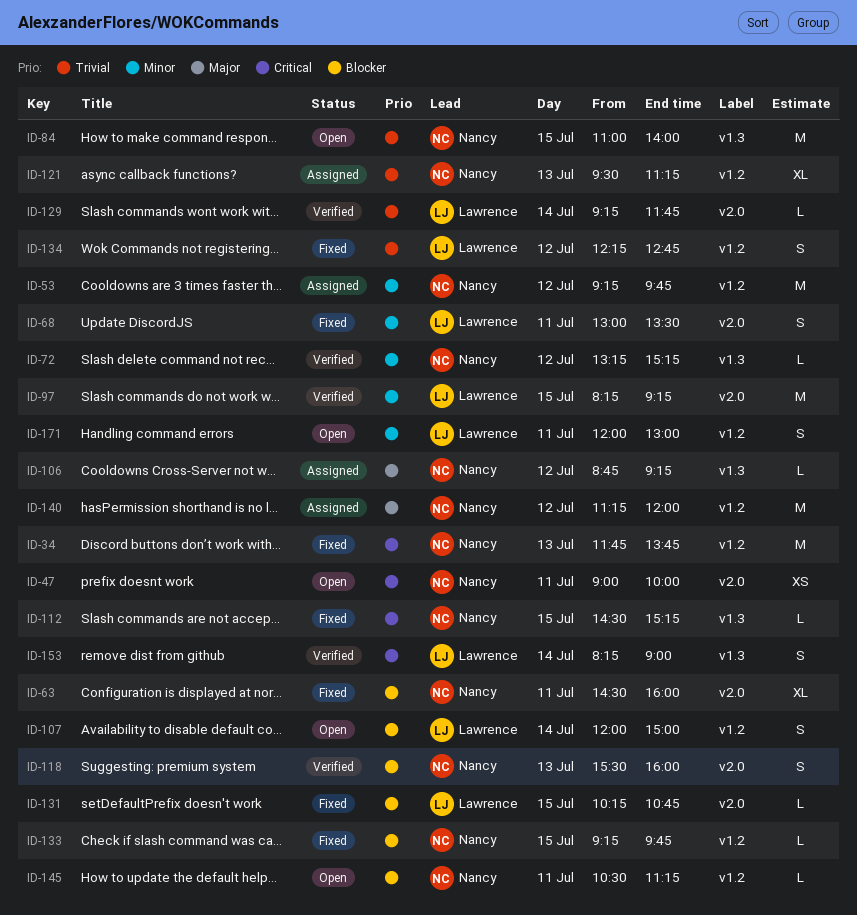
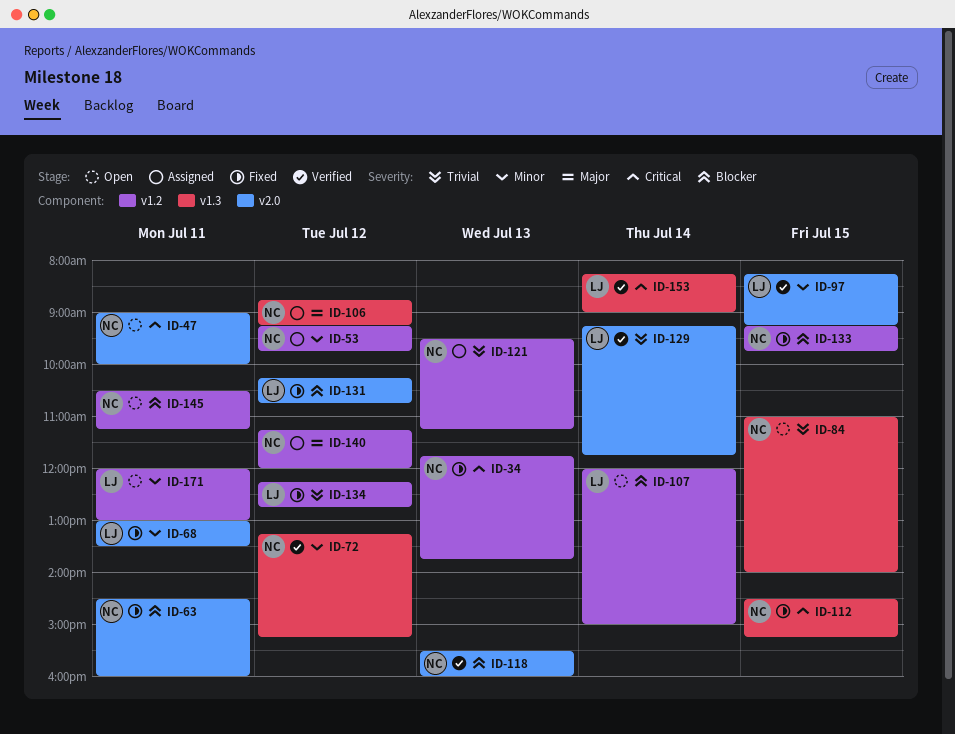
ID-131, day: Jul 15 -> Jul 12

